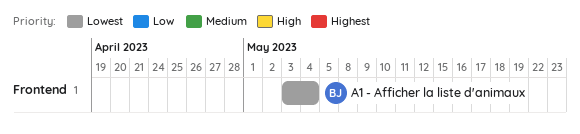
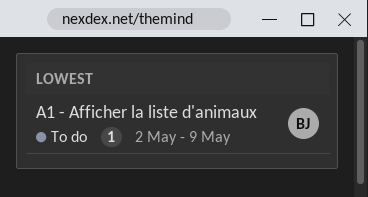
A1 - Afficher la liste d'animaux, start: May 3 -> May 2
A1 - Afficher la liste d'animaux, due: May 4 -> May 9

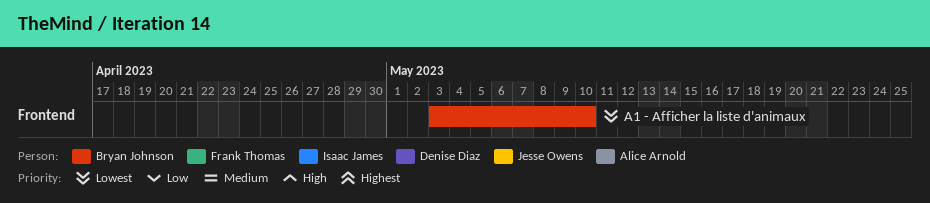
A1 - Afficher la liste d'animaux, start: May 2 -> May 3
A1 - Afficher la liste d'animaux, due: May 9 -> May 10

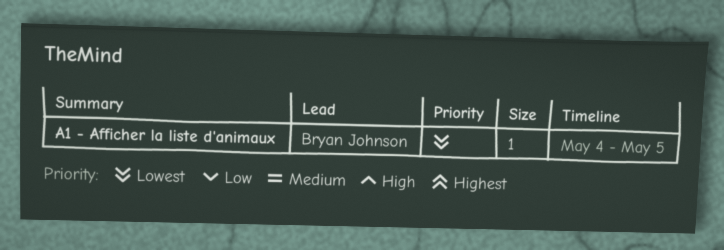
A1 - Afficher la liste d'animaux, start: May 3 -> May 4
A1 - Afficher la liste d'animaux, due: May 10 -> May 5

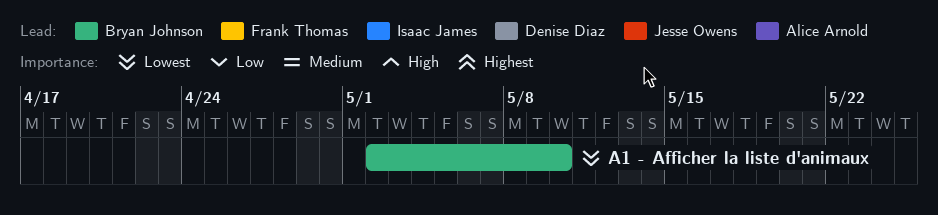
A1 - Afficher la liste d'animaux, start: May 4 -> May 2
A1 - Afficher la liste d'animaux, due: May 5 -> May 10

